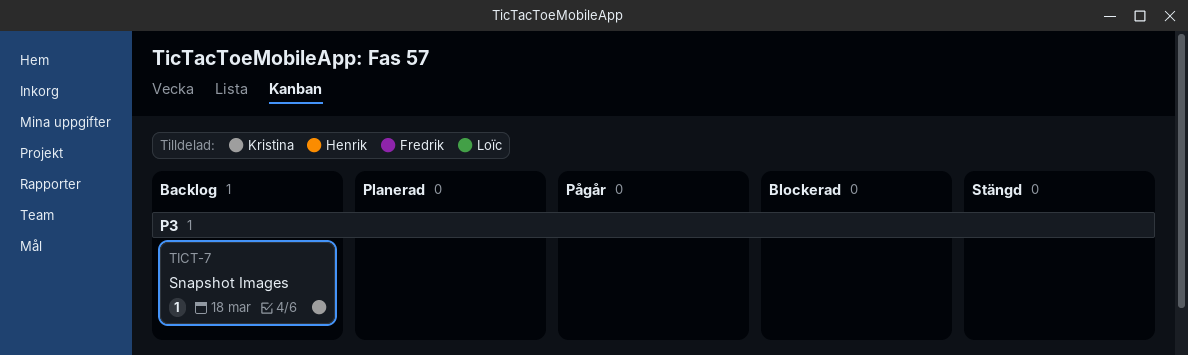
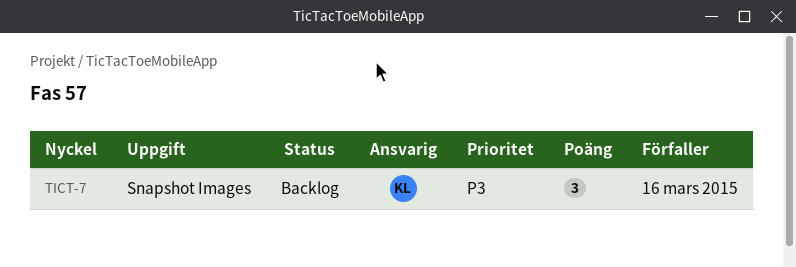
TICT-7, estimate: 1 -> 3
TICT-7, due: Mar 18 -> Mar 16

